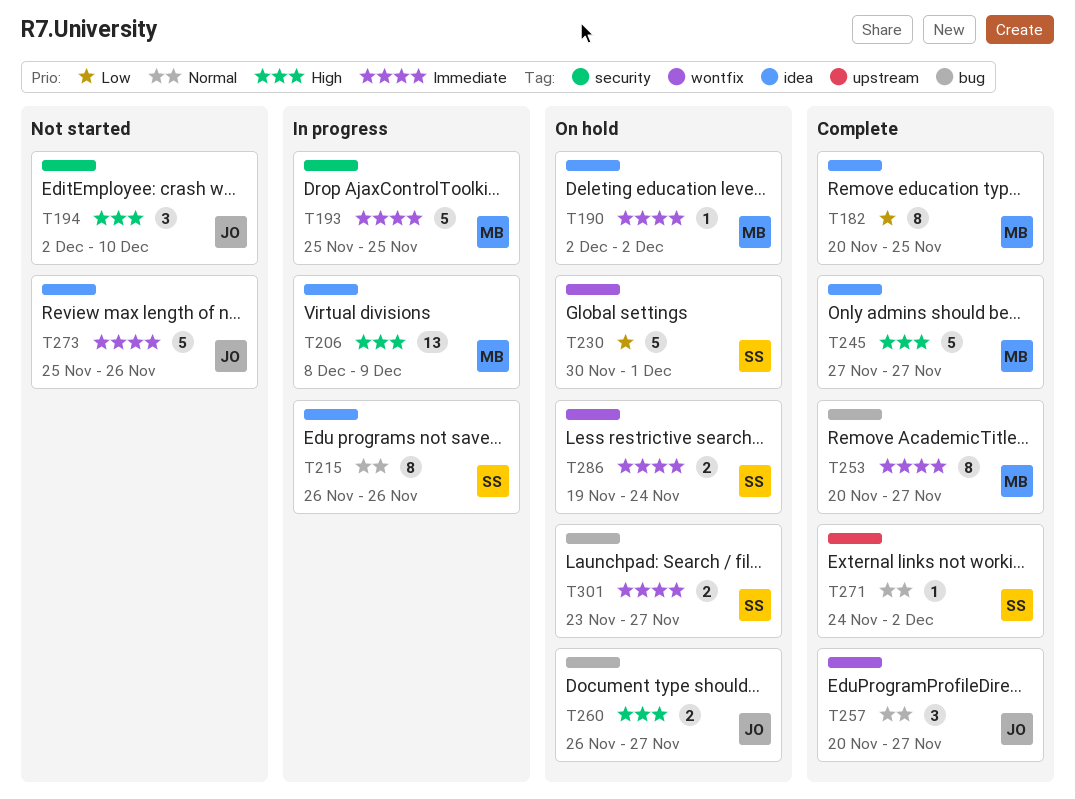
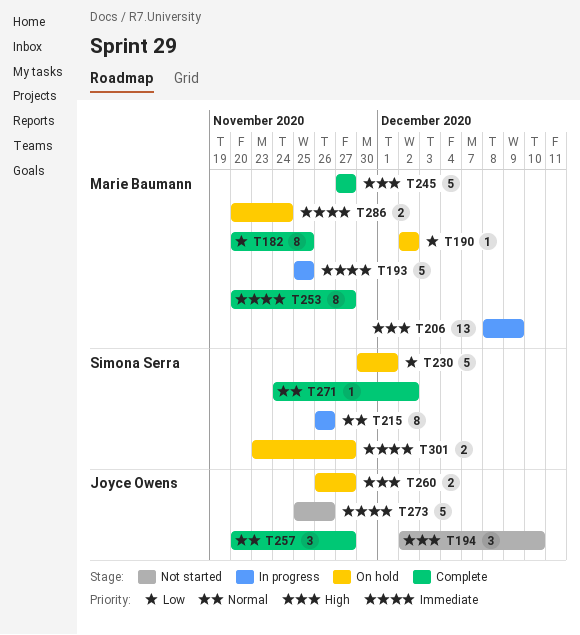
T190, priority: Immediate -> Low
T286, owner: Simona Serra -> Marie Baumann
T286, start: Nov 19 -> Nov 20

